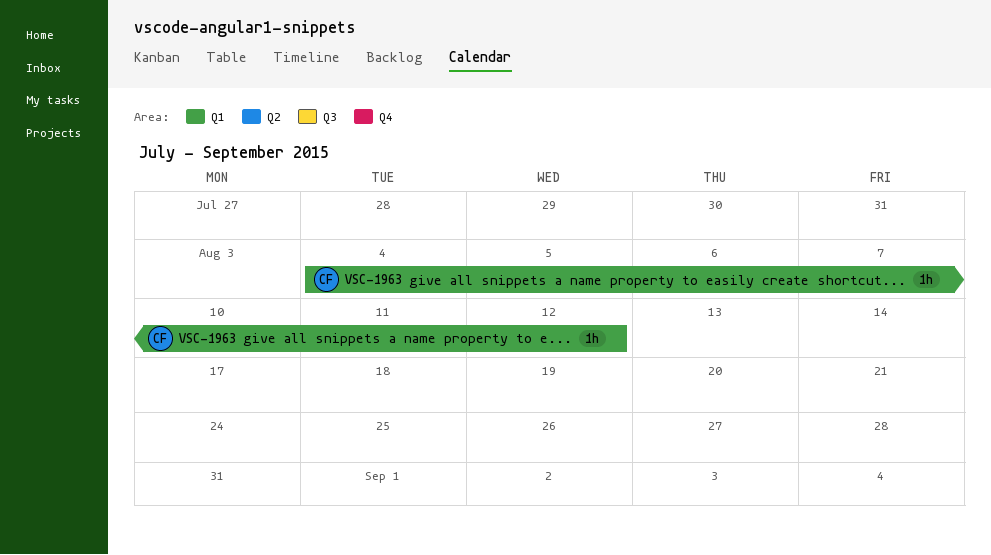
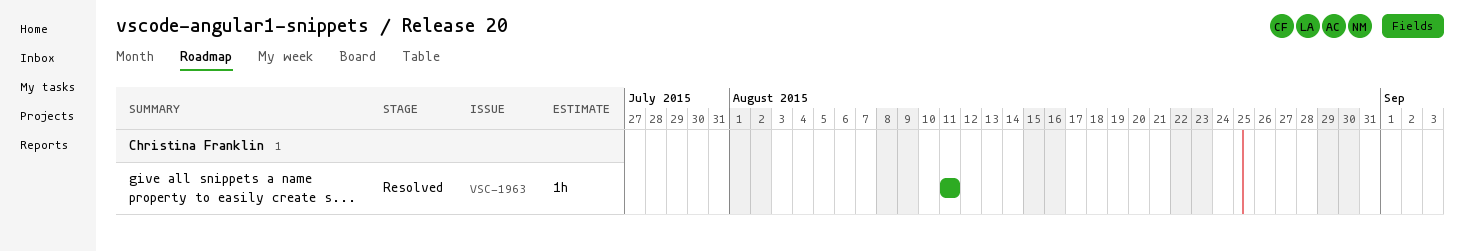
VSC-1963, start: Aug 4 -> Aug 11
VSC-1963, due: Aug 12 -> Aug 11

